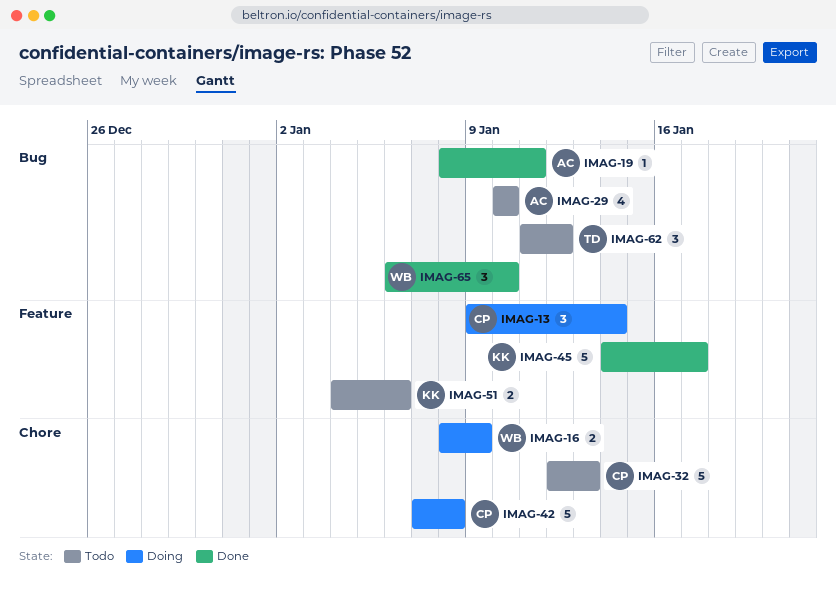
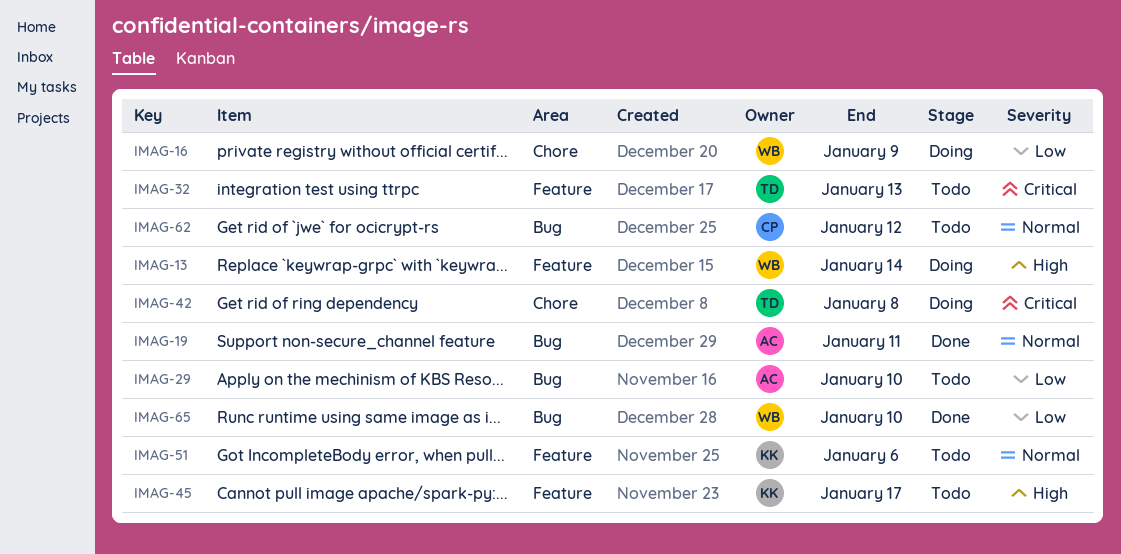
IMAG-13, owner: CP -> WB
IMAG-32, owner: CP -> TD
IMAG-32, label: Chore -> Feature
IMAG-42, owner: CP -> TD
IMAG-45, status: Done -> Todo
IMAG-62, owner: TD -> CP

